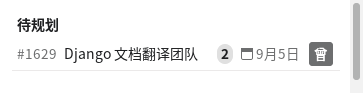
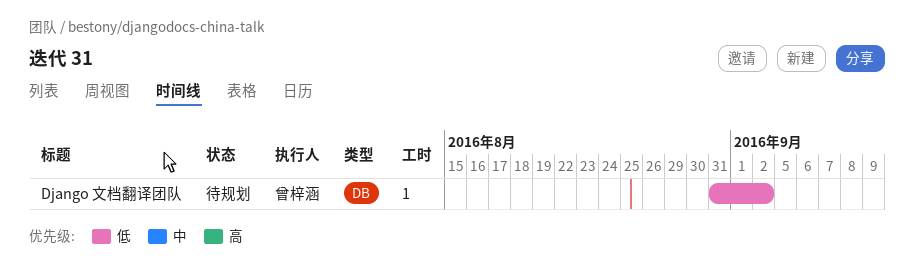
Django 文档翻译团队, estimate: 2 -> 1
Django 文档翻译团队, due: Sep 5 -> Sep 2

